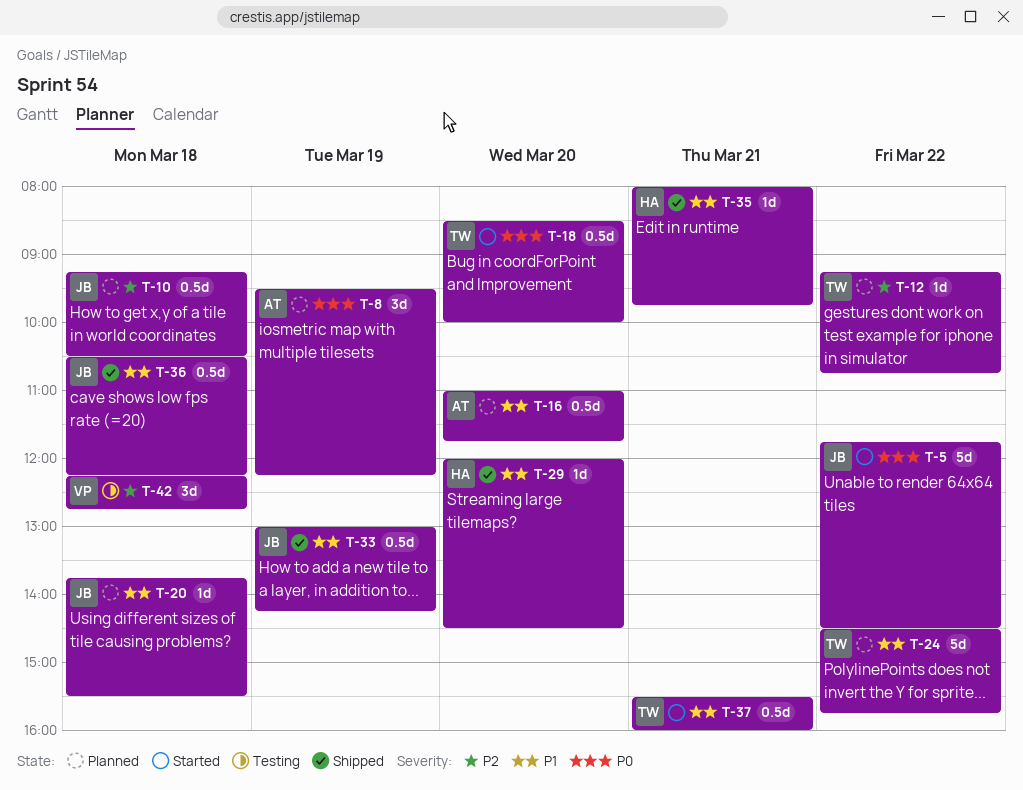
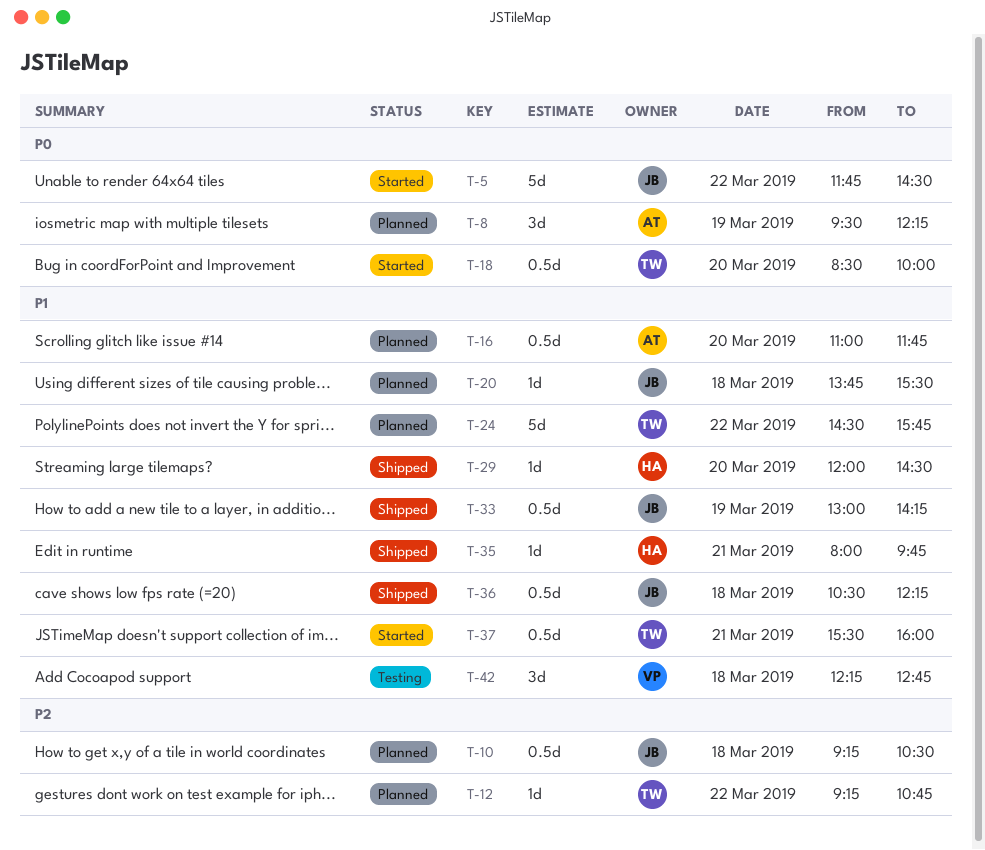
T-42, priority: P2 -> P1

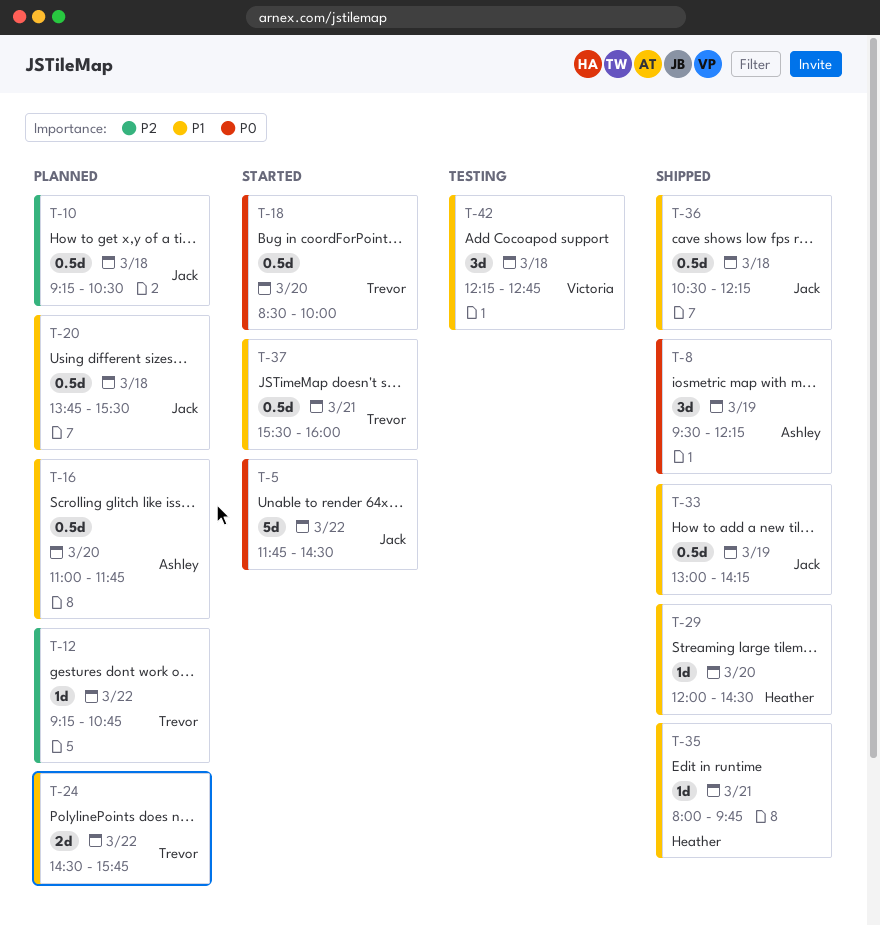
T-8, status: Planned -> Shipped
T-20, estimate: 1d -> 0.5d
T-24, estimate: 5d -> 2d

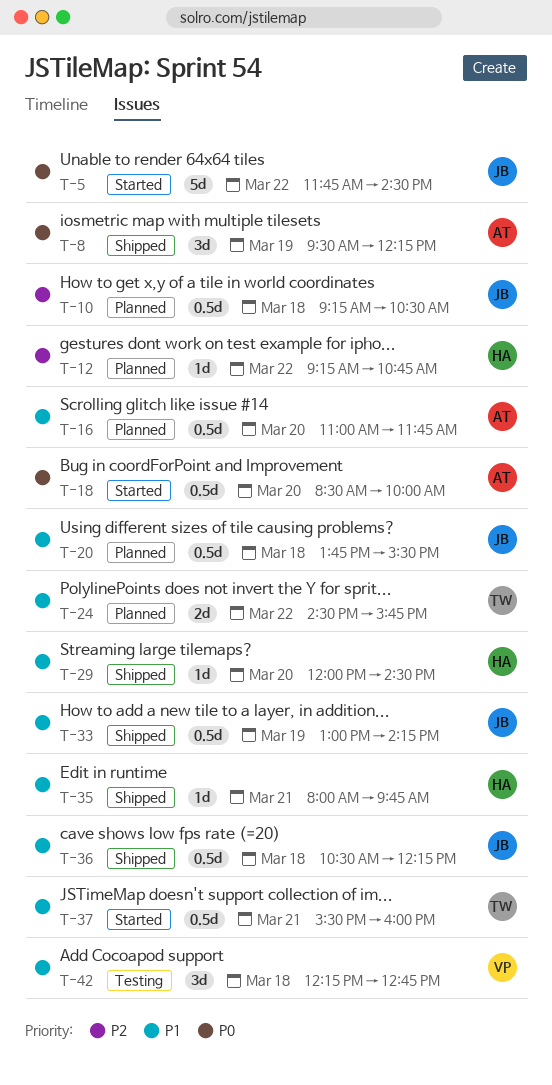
T-12, owner: Trevor -> Heather
T-18, owner: Trevor -> Ashley

